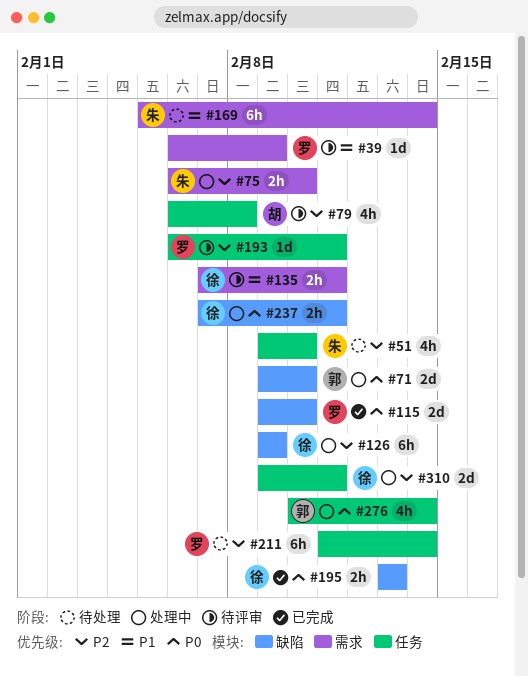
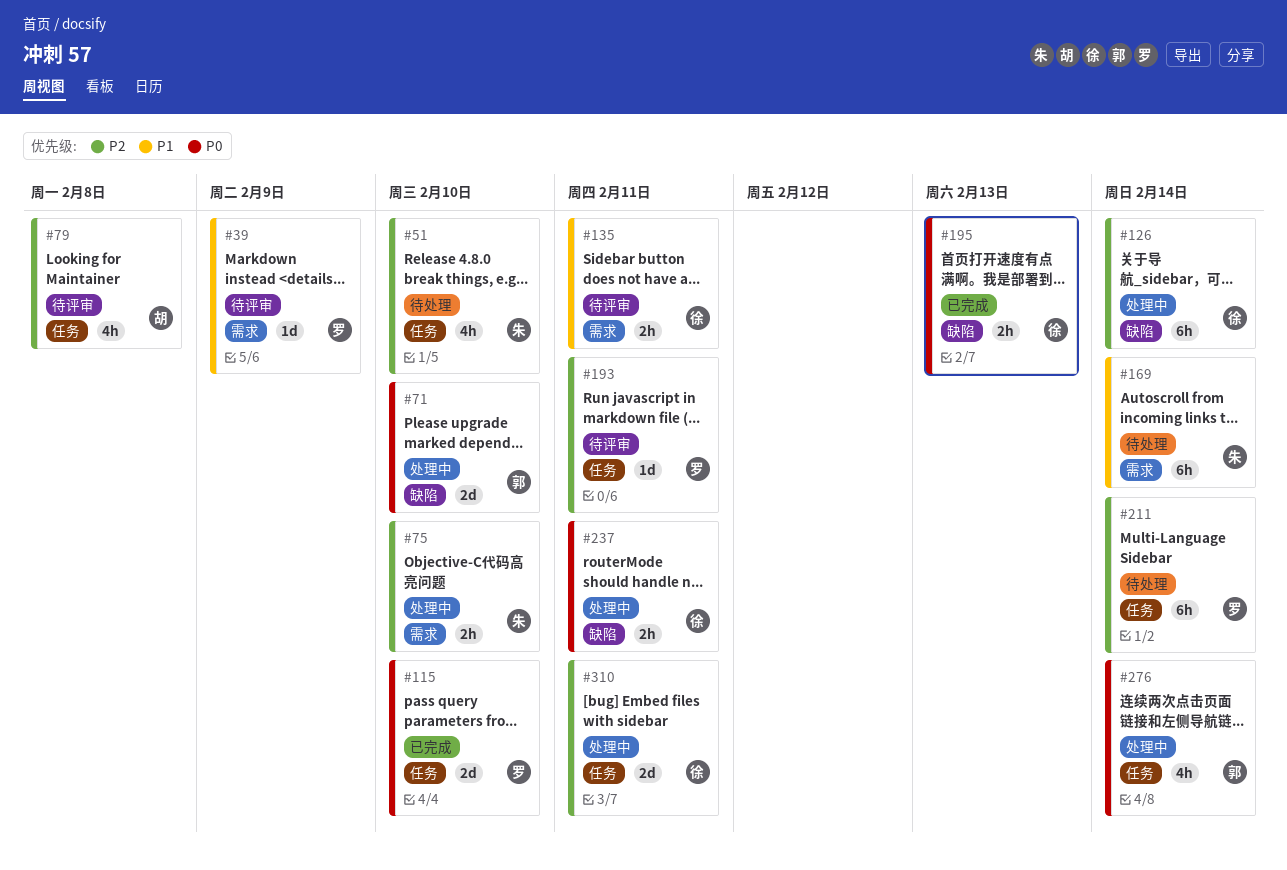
#115, label: 缺陷 -> 任务
#126, due: Feb 9 -> Feb 14

